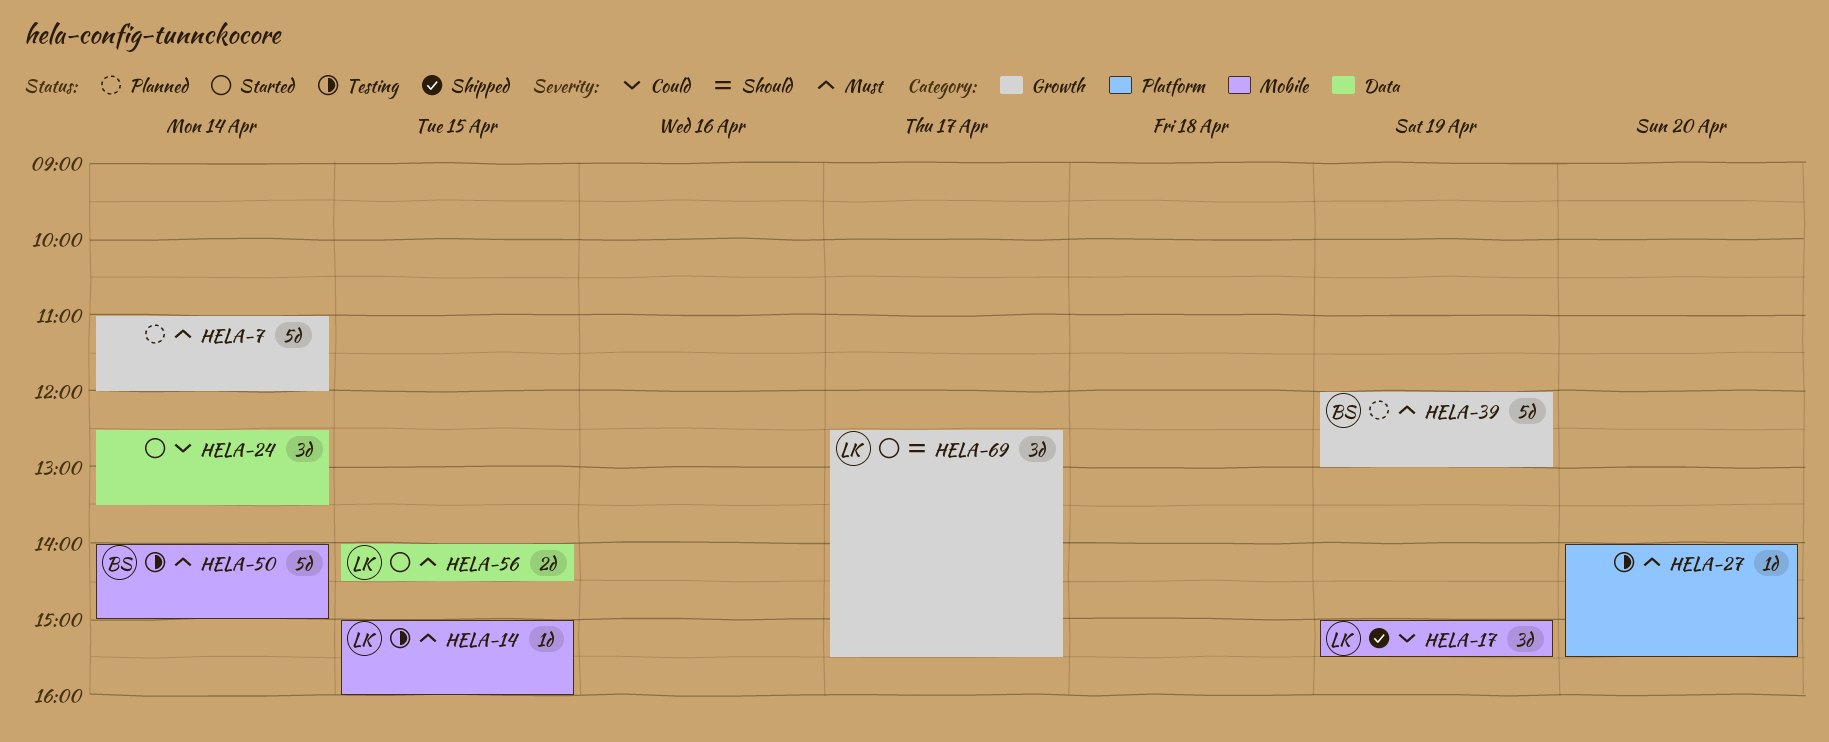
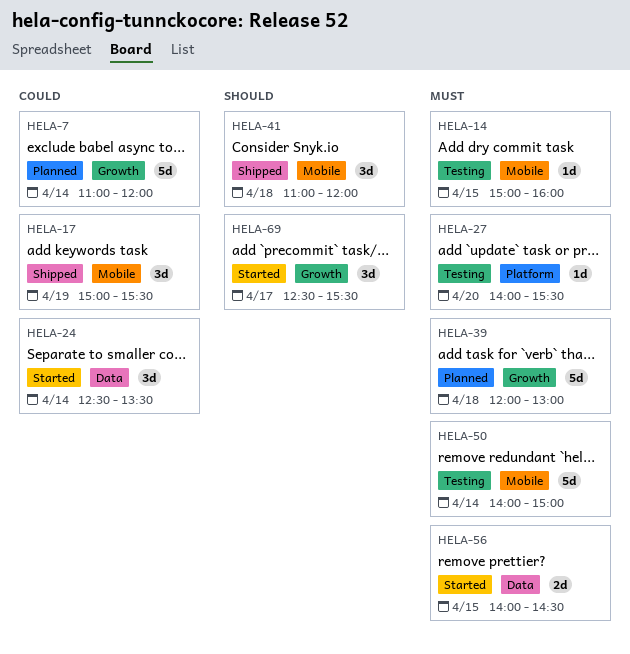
HELA-7, priority: Must -> Could
HELA-39, day: Apr 19 -> Apr 18
HELA-41: none -> present

